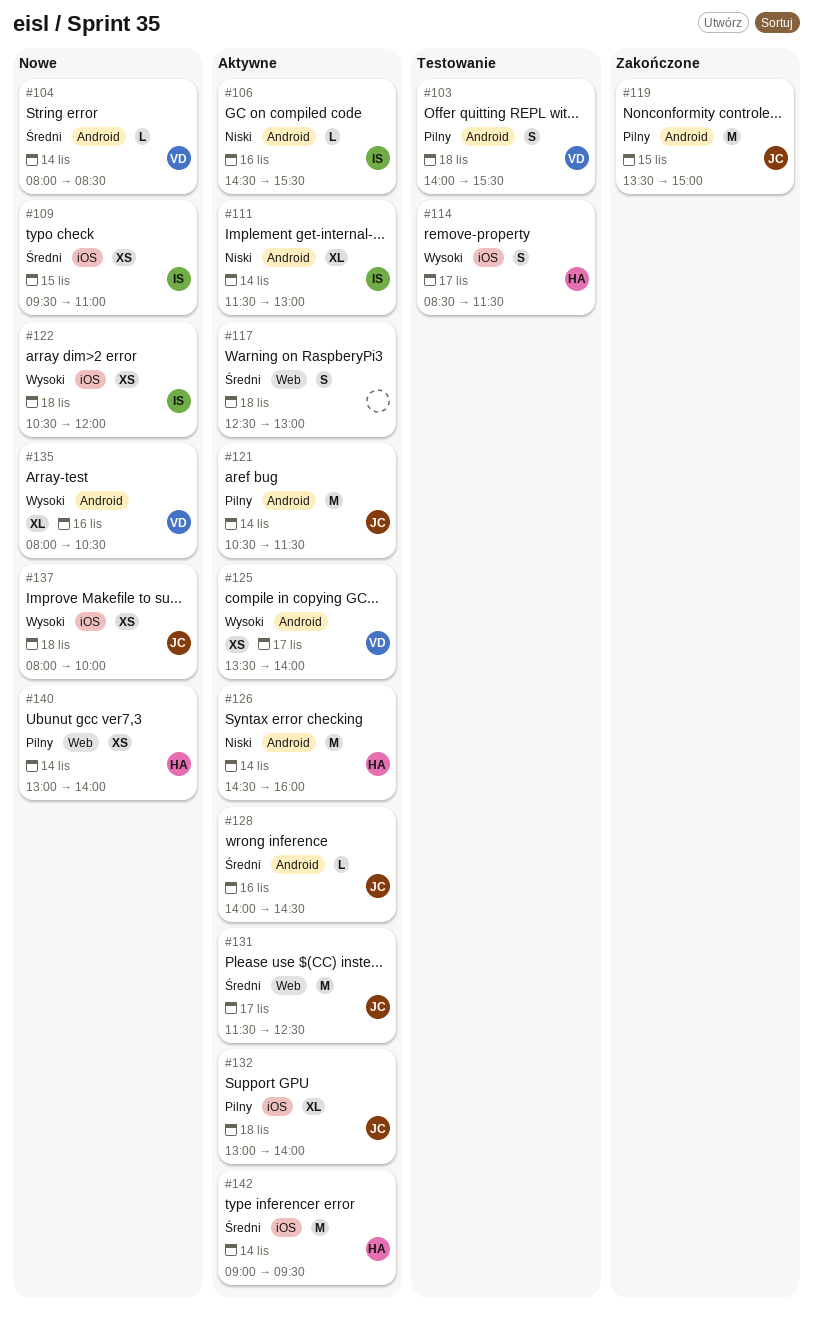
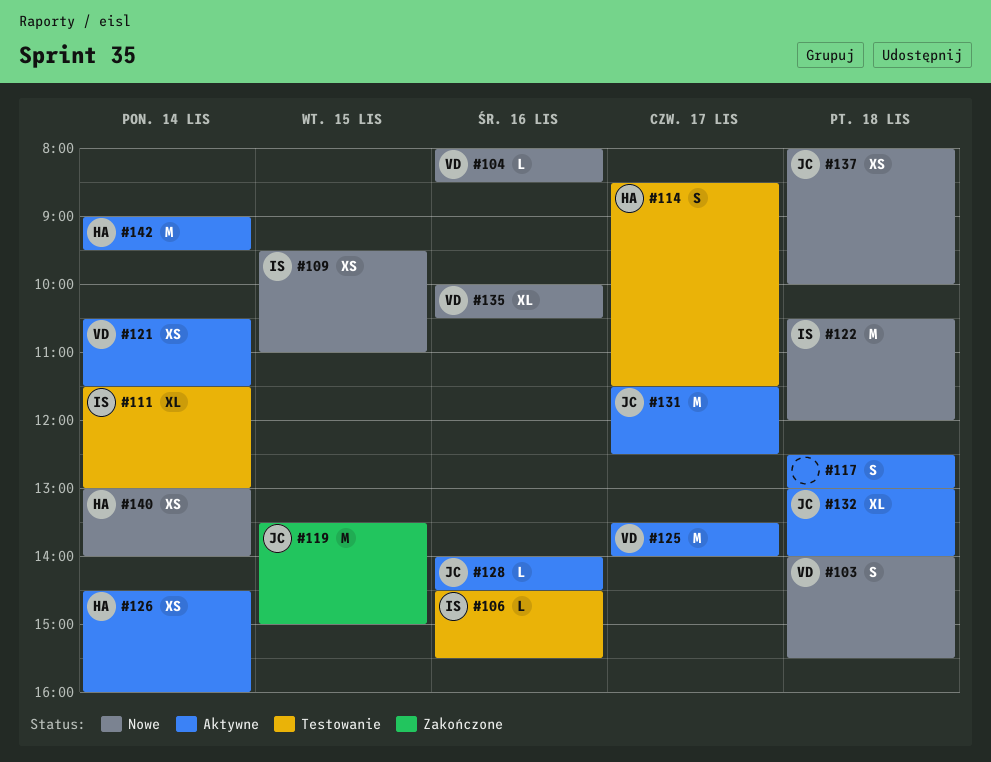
#103, status: Testowanie -> Nowe
#104, day: Nov 14 -> Nov 16
#106, status: Aktywne -> Testowanie
#111, status: Aktywne -> Testowanie
#121, owner: JC -> VD
#121, estimate: M -> XS
#122, estimate: XS -> M
#125, estimate: XS -> M
#126, estimate: M -> XS
#135, begins: 08:00 -> 10:00

